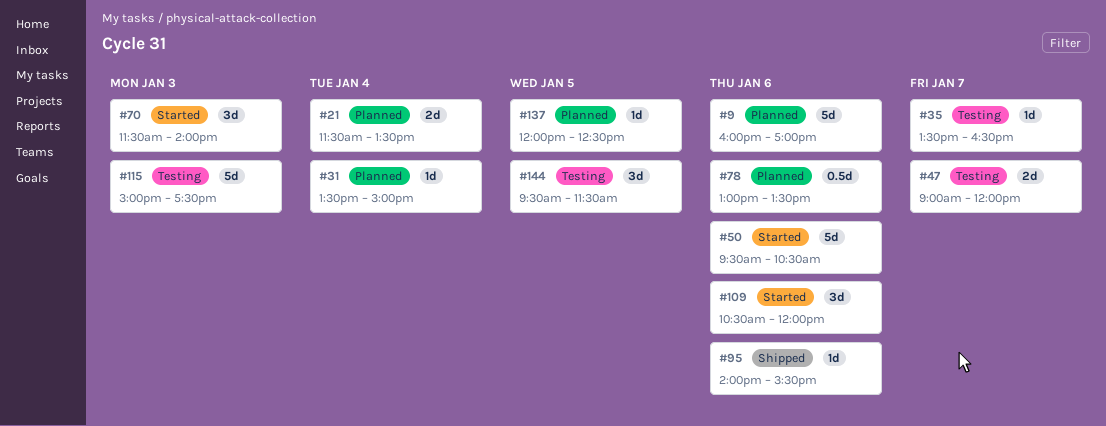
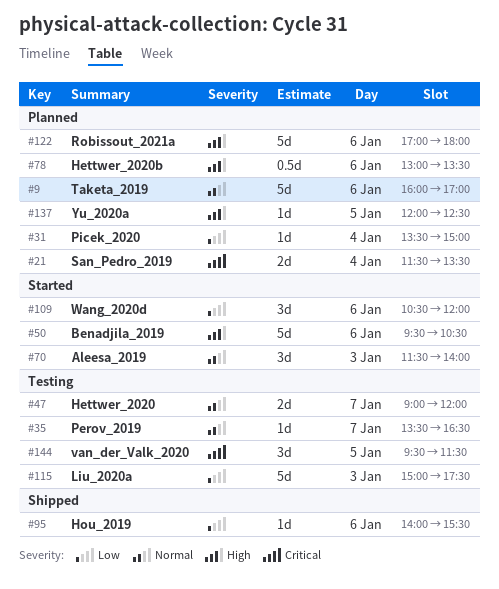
#122: none -> present

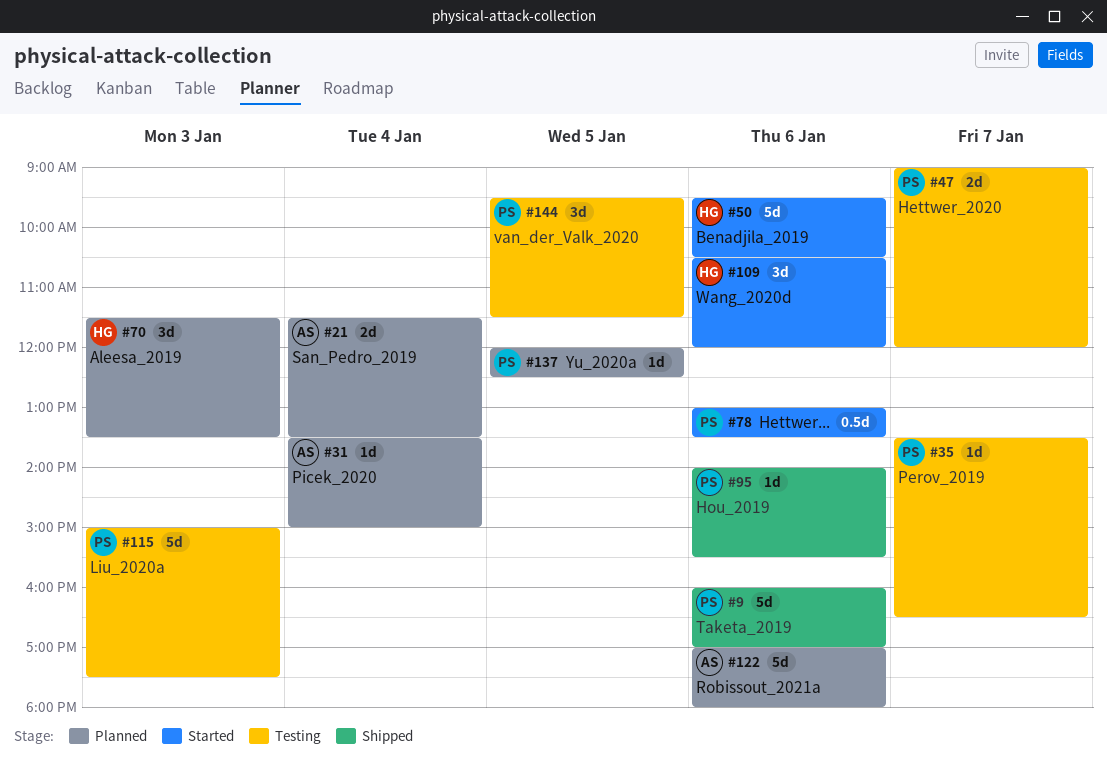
#9, status: Planned -> Shipped
#70, status: Started -> Planned
#70, ends: 14:00 -> 13:30
#78, status: Planned -> Started

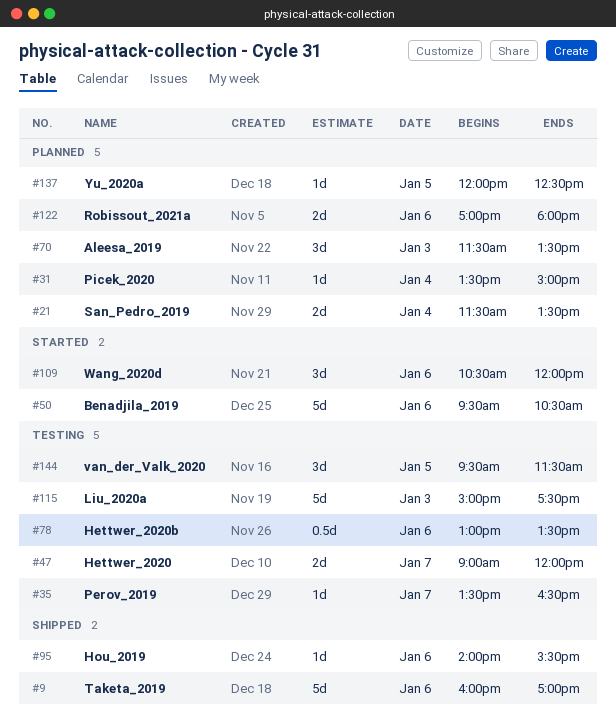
#78, status: Started -> Testing
#122, estimate: 5d -> 2d

